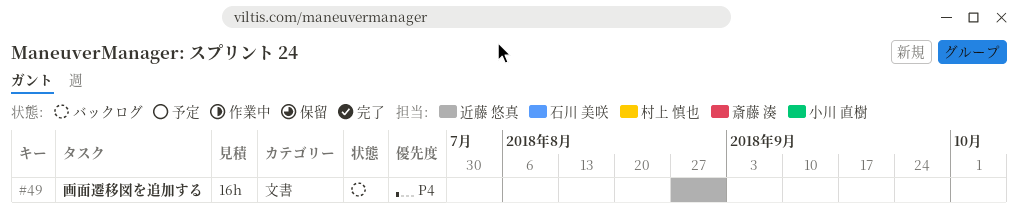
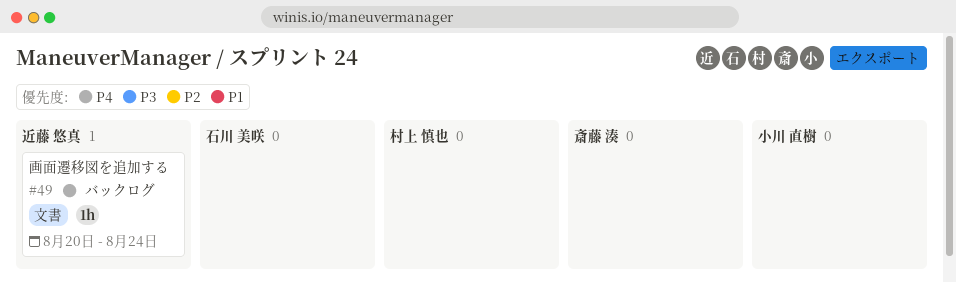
#49, estimate: 16h -> 1h
#49, start: Aug 27 -> Aug 20
#49, due: Aug 31 -> Aug 24

